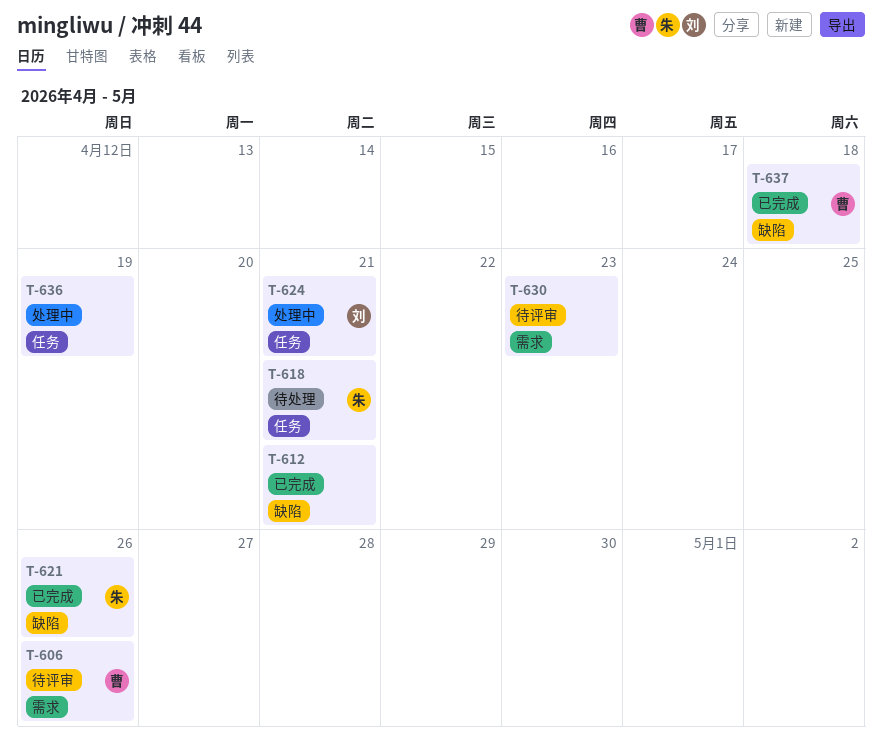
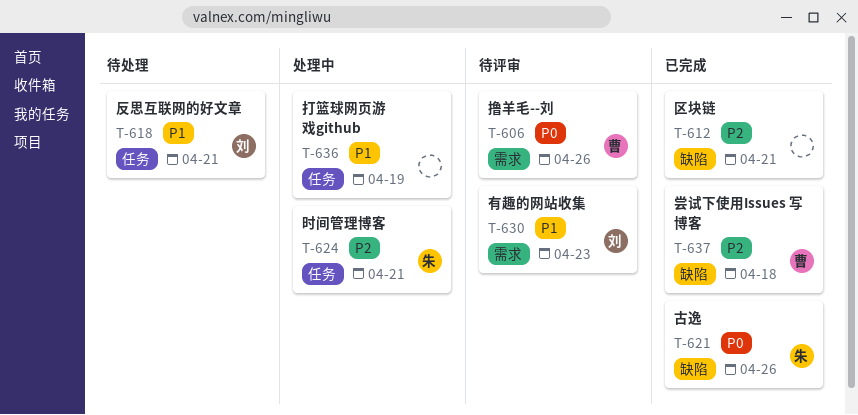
T-618, owner: 朱 -> 刘
T-624, owner: 刘 -> 朱
T-630, owner: none -> 刘

